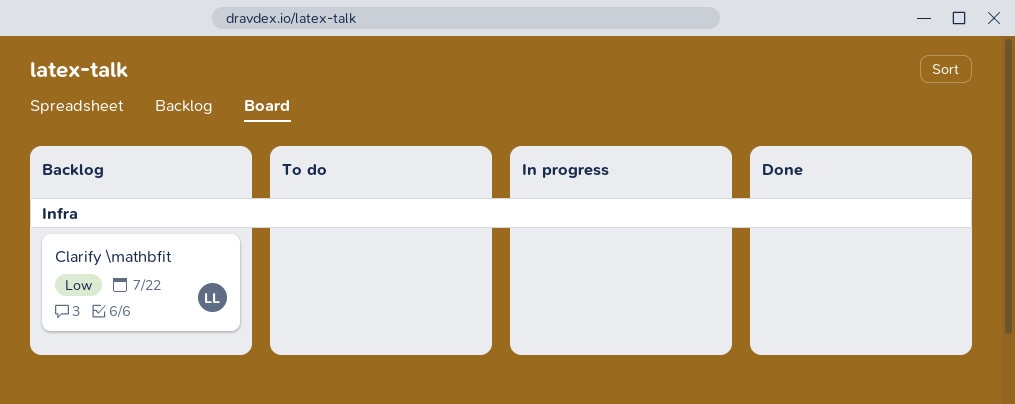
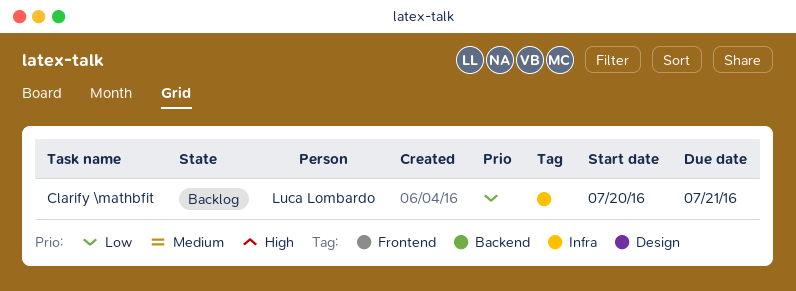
Clarify \mathbfit, due: Jul 22 -> Jul 21

